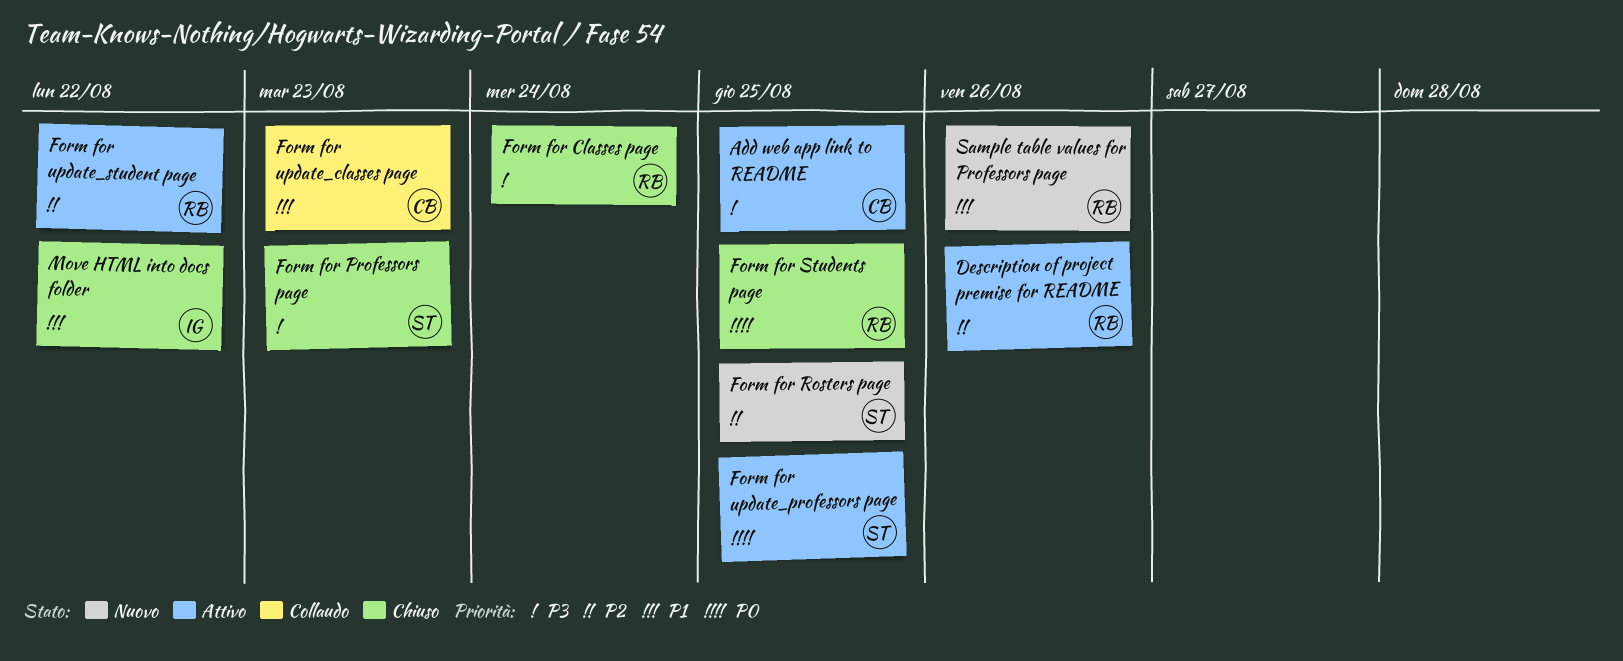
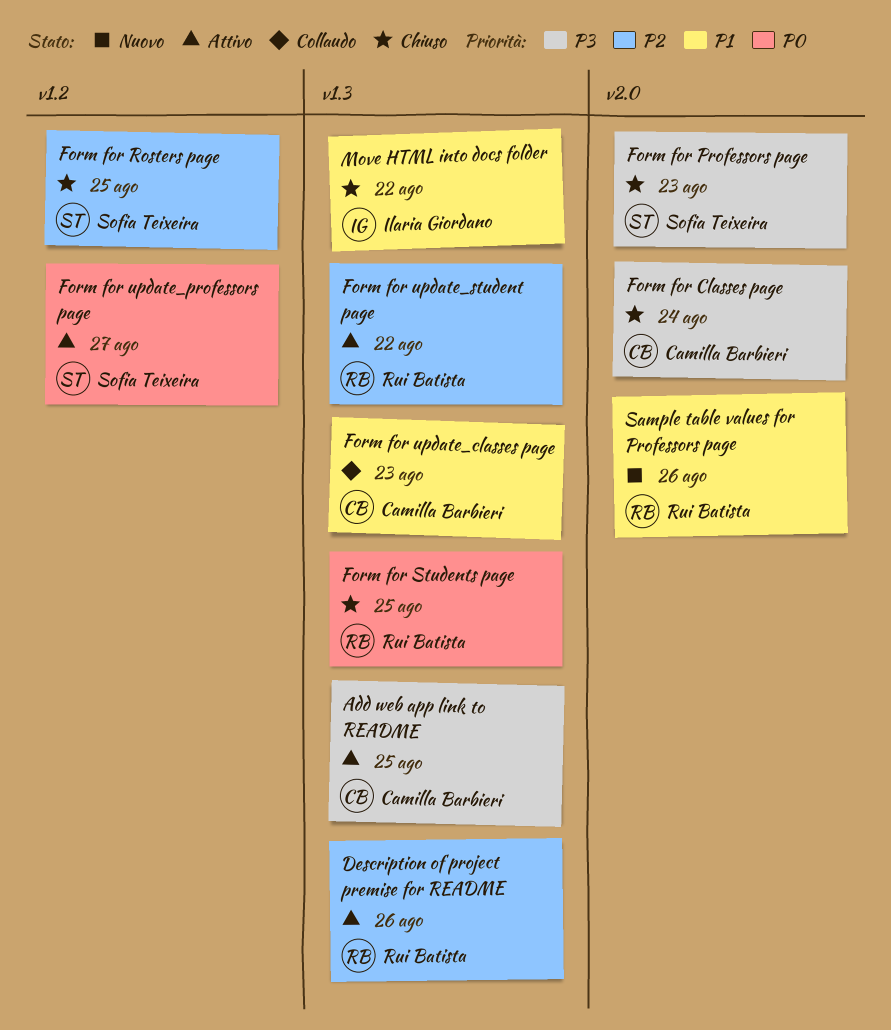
Form for Classes page, owner: Rui Batista -> Camilla Barbieri
Form for Rosters page, status: Nuovo -> Chiuso
Form for update_professors page, due: Aug 25 -> Aug 27

